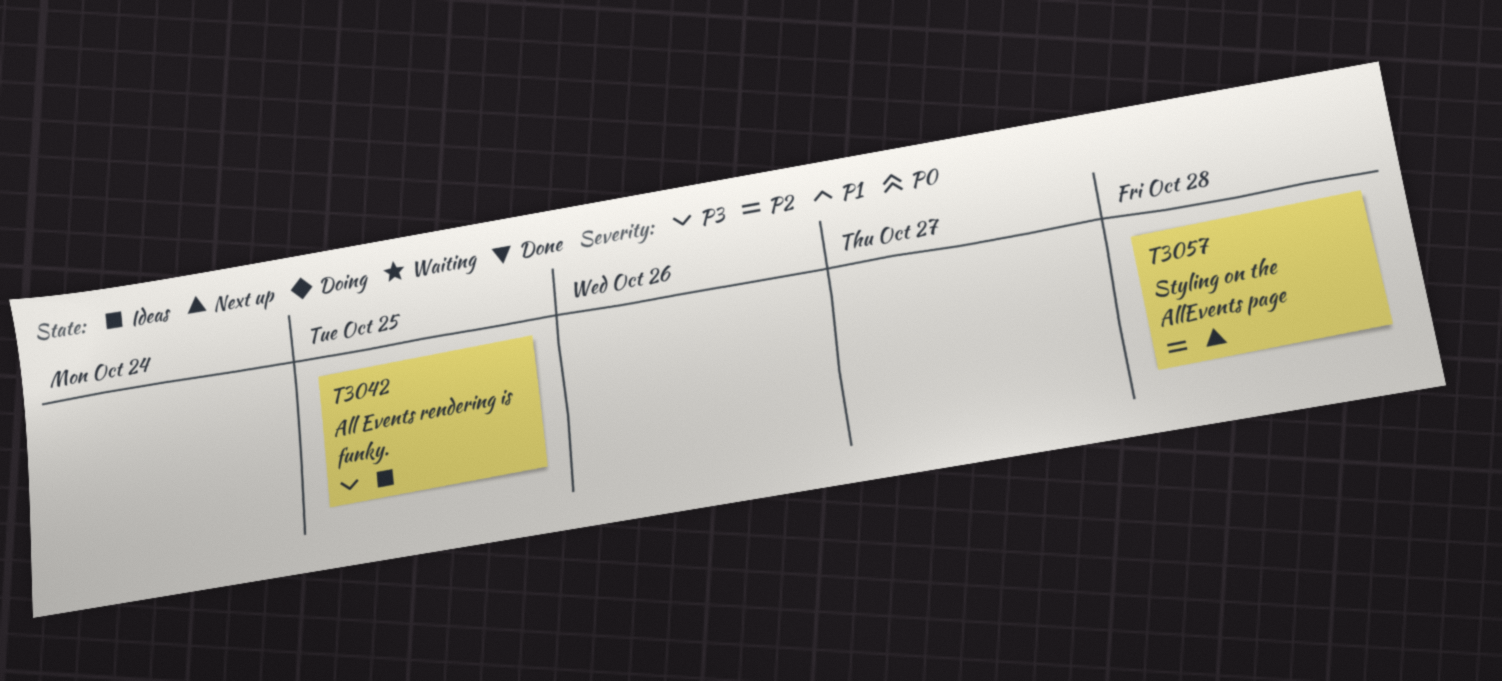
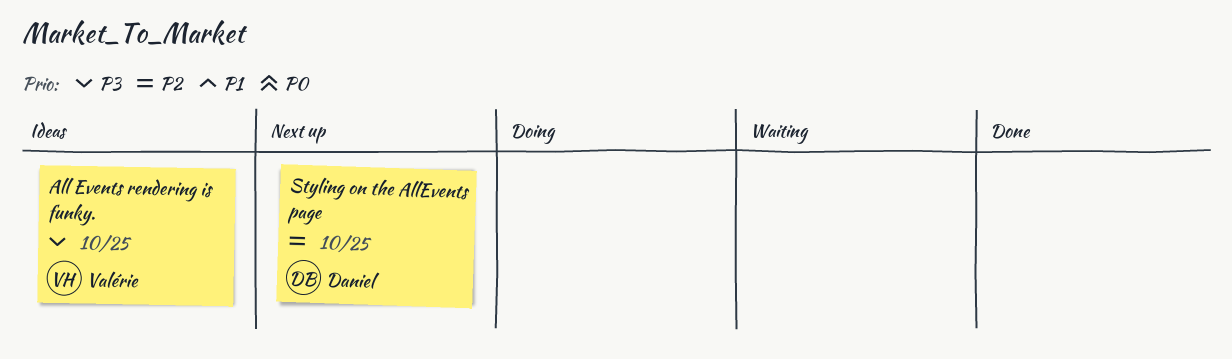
Styling on the AllEvents page, due: Oct 28 -> Oct 25

